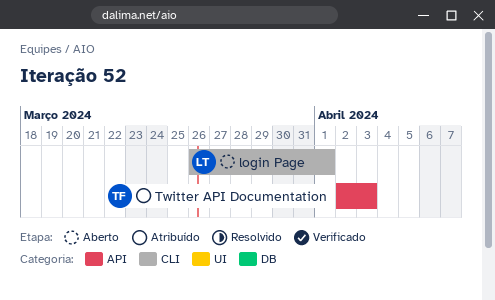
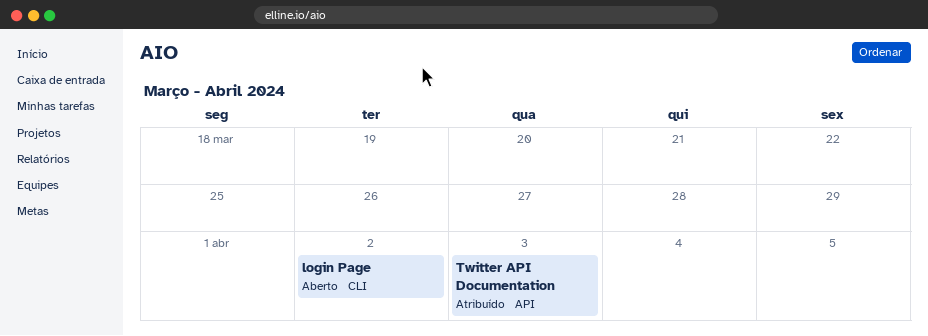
login Page, due: Apr 1 -> Apr 2

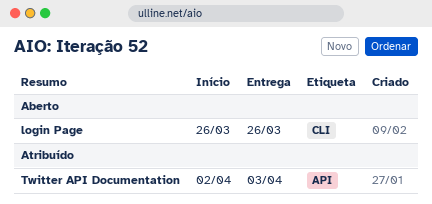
login Page, due: Apr 2 -> Mar 26

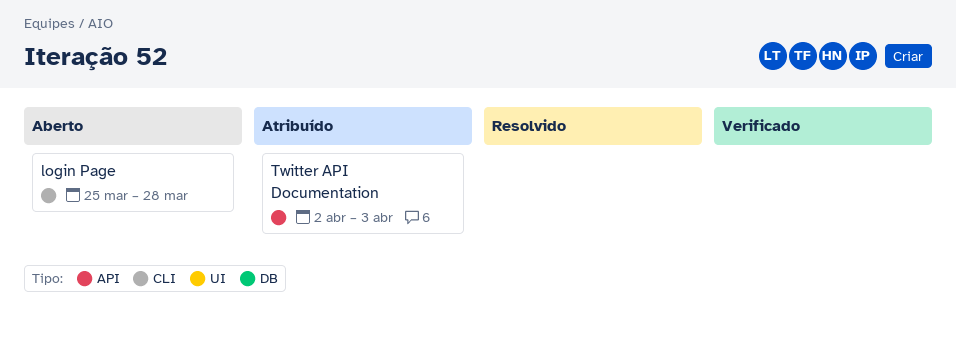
login Page, start: Mar 26 -> Mar 25
login Page, due: Mar 26 -> Mar 28

